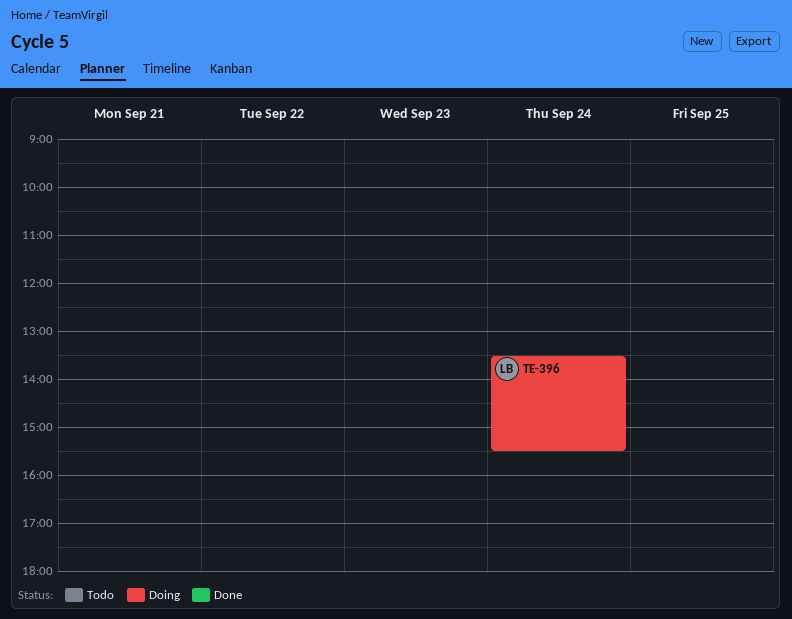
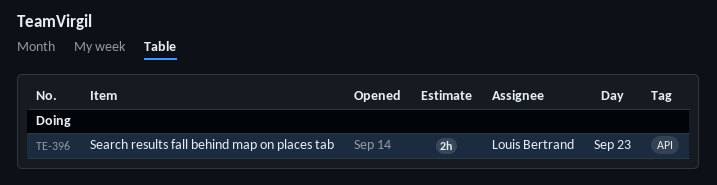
TE-396, day: Sep 24 -> Sep 23

